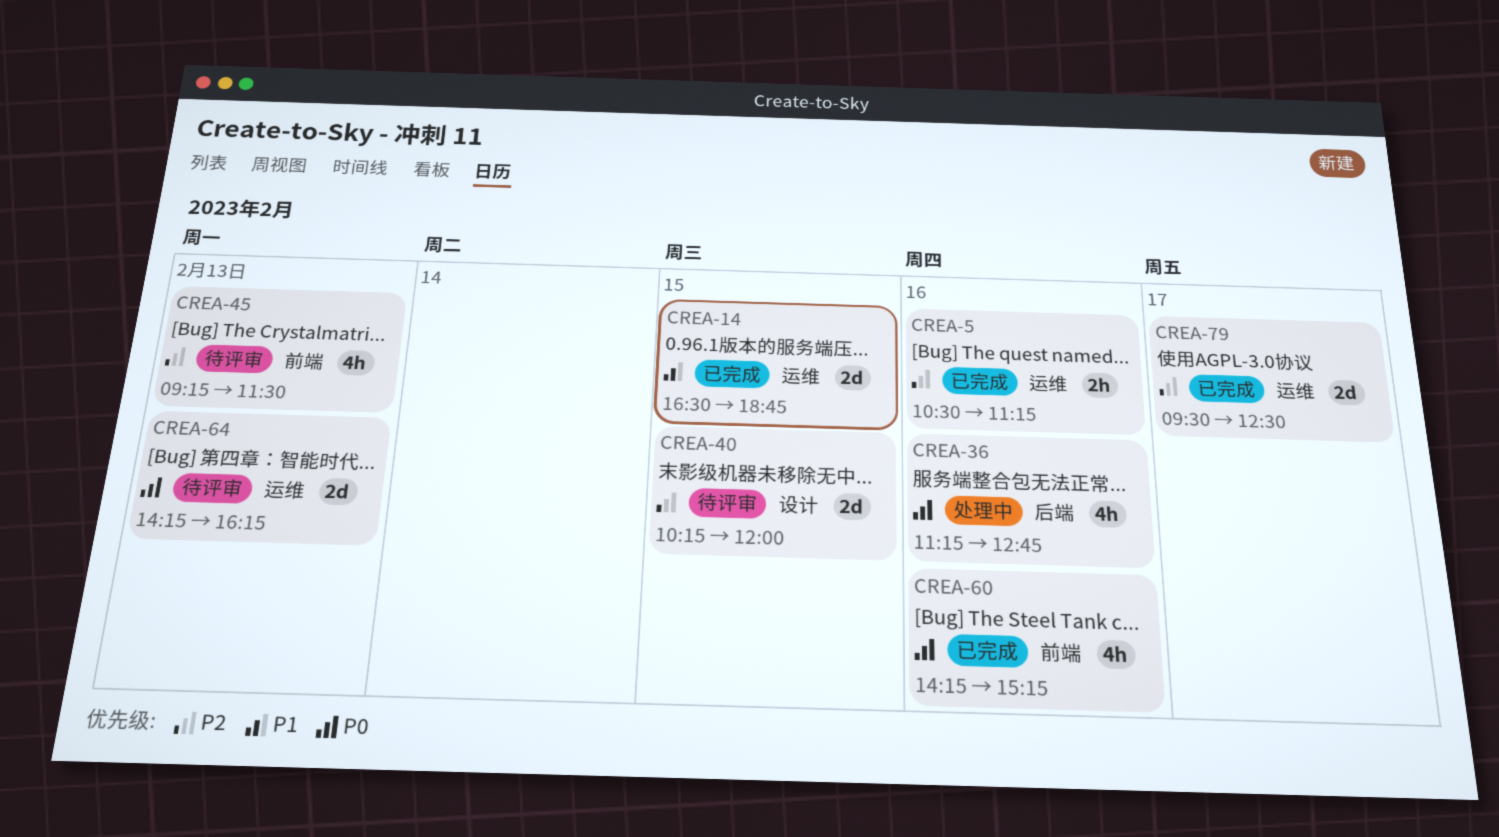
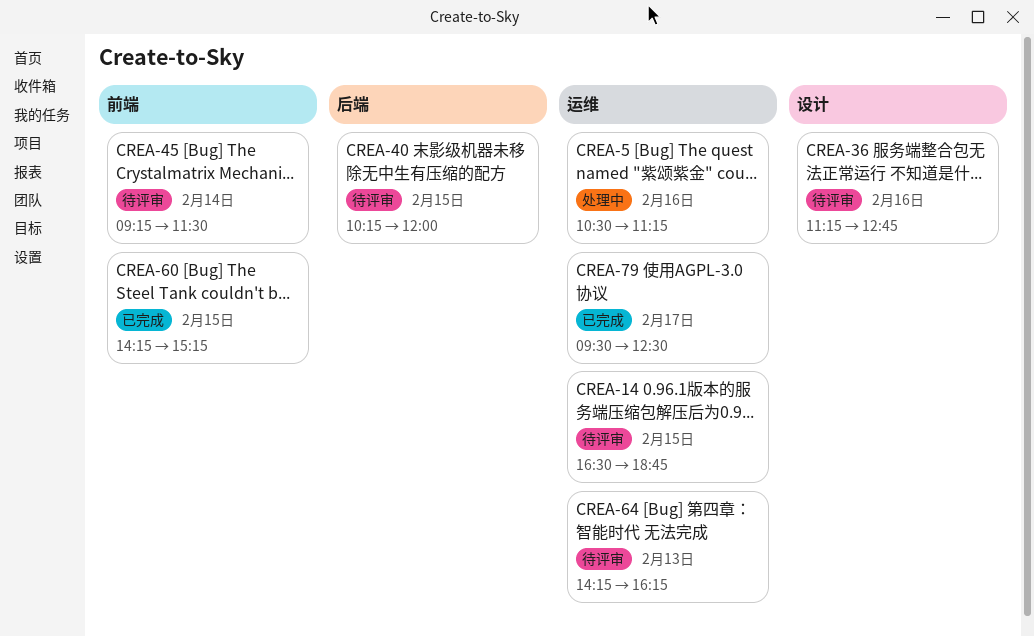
CREA-5, status: 已完成 -> 处理中
CREA-14, status: 已完成 -> 待评审
CREA-36, status: 处理中 -> 待评审
CREA-36, label: 后端 -> 设计
CREA-40, label: 设计 -> 后端
CREA-45, day: Feb 13 -> Feb 14
CREA-60, day: Feb 16 -> Feb 15

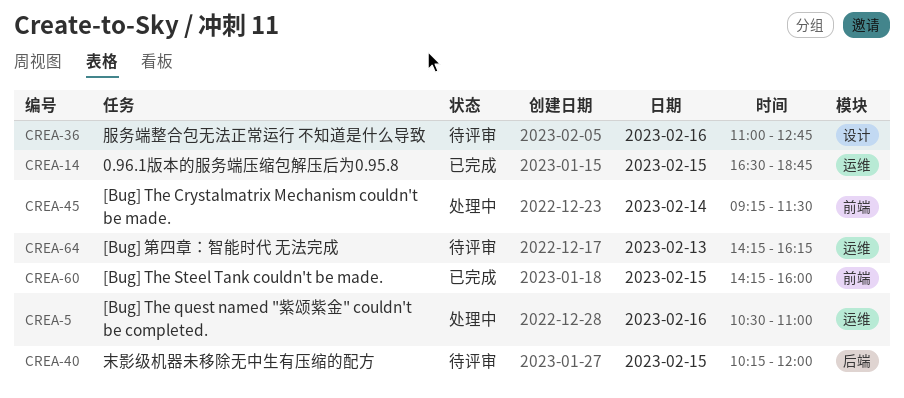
CREA-5, ends: 11:15 -> 11:00
CREA-14, status: 待评审 -> 已完成
CREA-36, begins: 11:15 -> 11:00
CREA-45, status: 待评审 -> 处理中
CREA-60, ends: 15:15 -> 16:00
CREA-79: present -> none

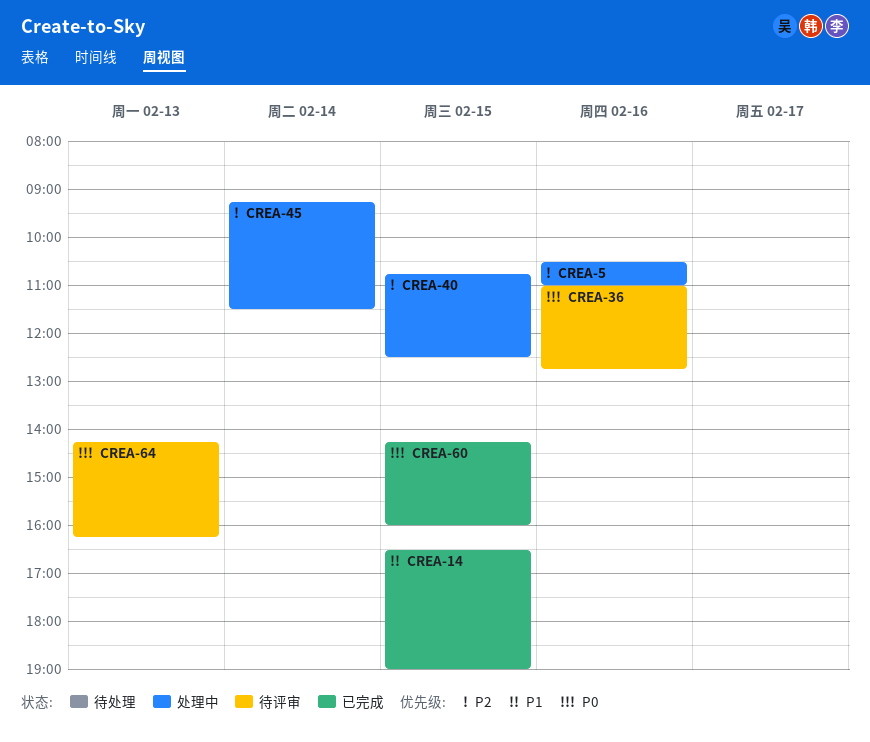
CREA-14, ends: 18:45 -> 19:00
CREA-40, status: 待评审 -> 处理中
CREA-40, begins: 10:15 -> 10:45
CREA-40, ends: 12:00 -> 12:30

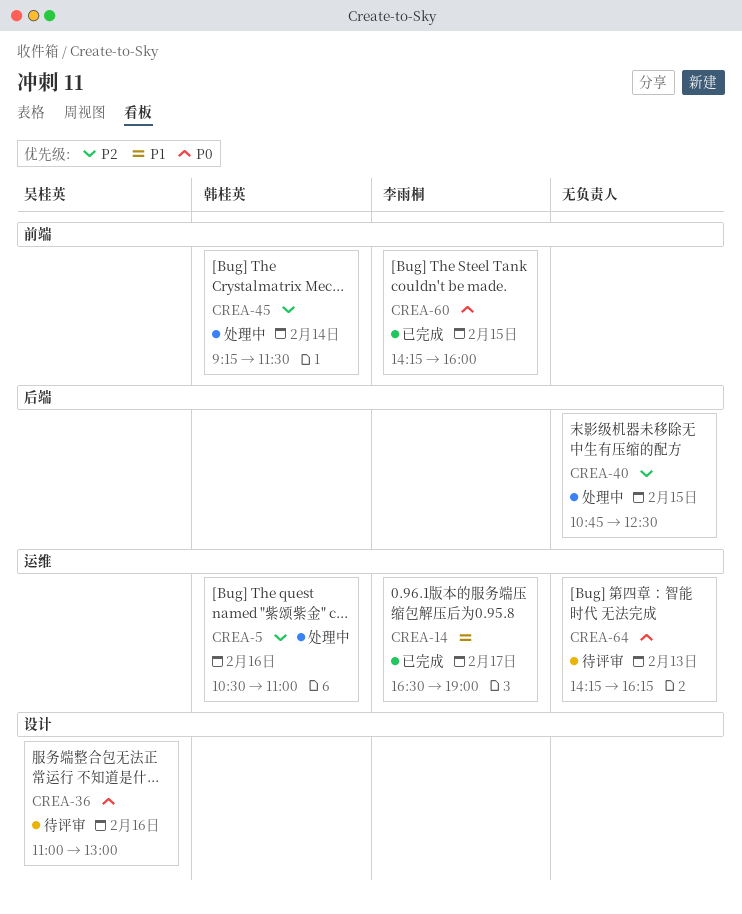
CREA-14, day: Feb 15 -> Feb 17
CREA-36, ends: 12:45 -> 13:00

